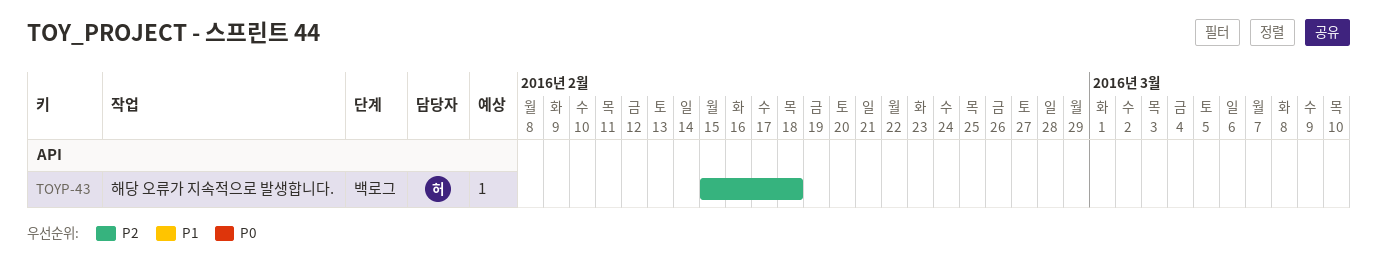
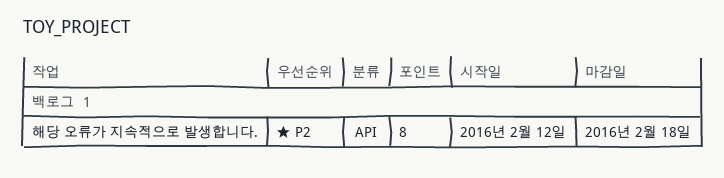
해당 오류가 지속적으로 발생합니다., estimate: 1 -> 8
해당 오류가 지속적으로 발생합니다., start: Feb 15 -> Feb 12

